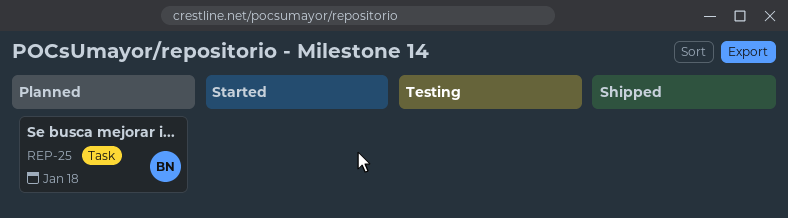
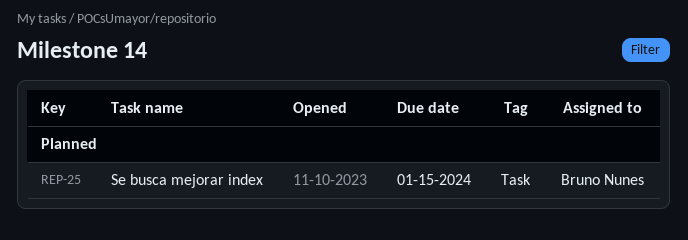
REP-25, due: Jan 18 -> Jan 15

